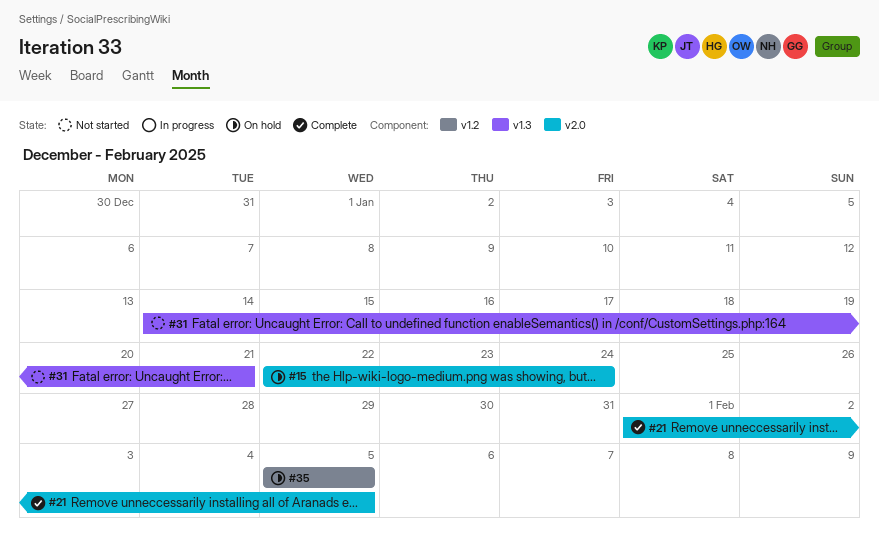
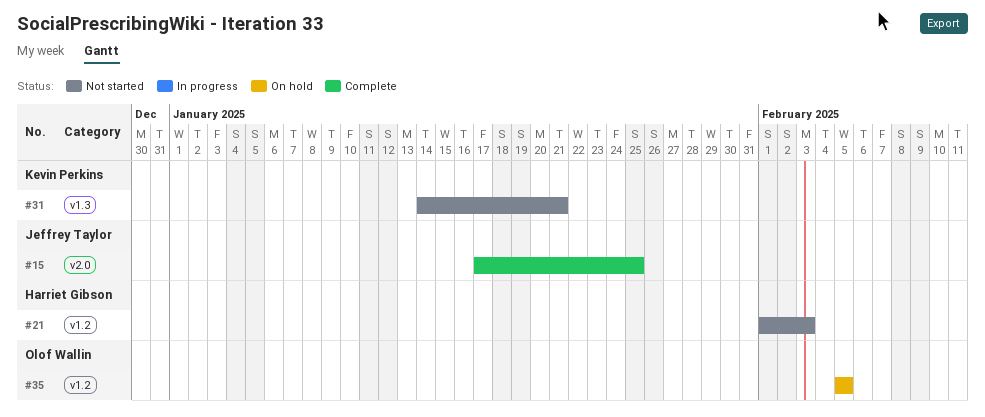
#15, status: On hold -> Complete
#15, start: Jan 22 -> Jan 17
#15, due: Jan 24 -> Jan 25
#21, status: Complete -> Not started
#21, label: v2.0 -> v1.2
#21, due: Feb 5 -> Feb 3

